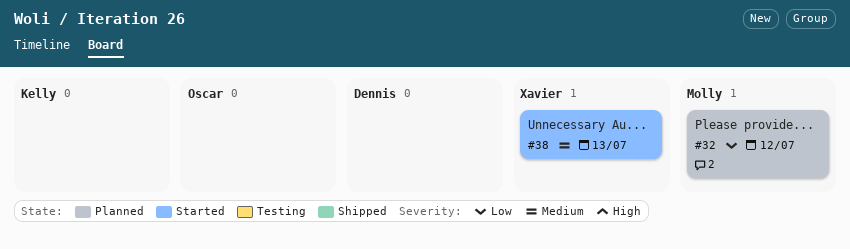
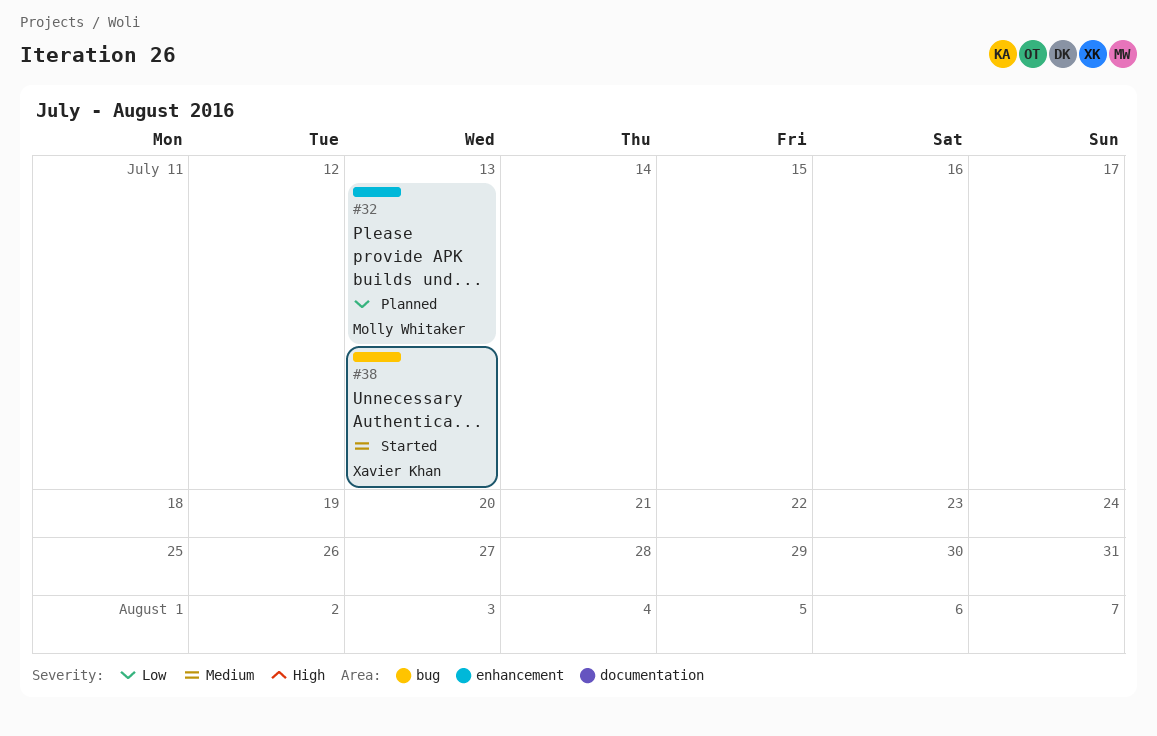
#32, due: Jul 12 -> Jul 13

